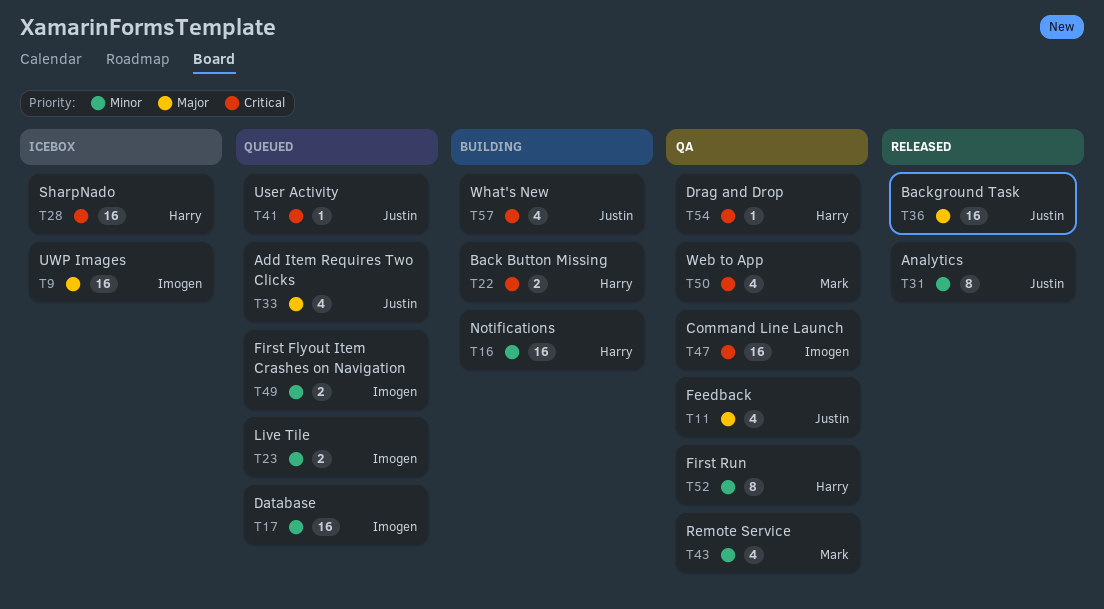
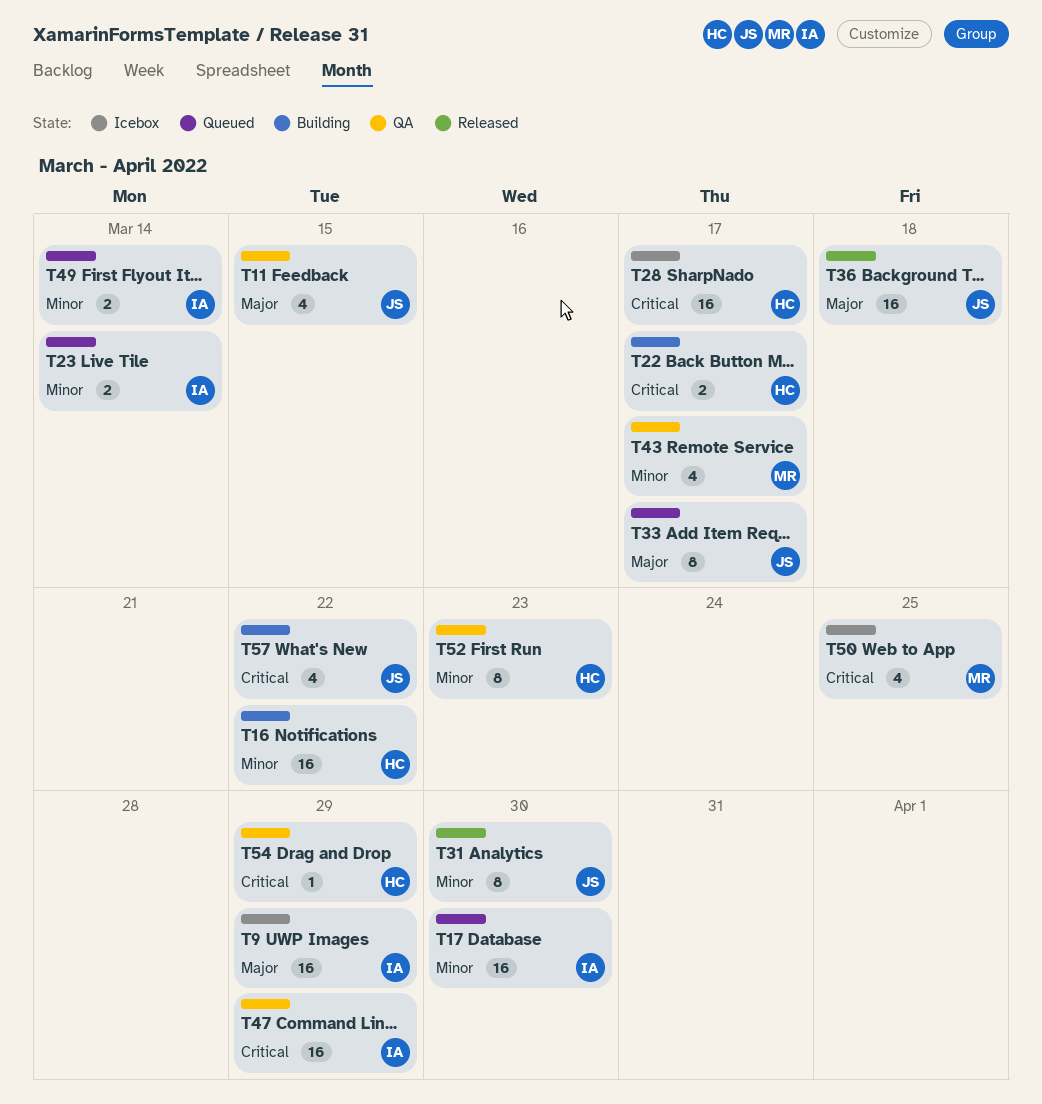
T33, estimate: 4 -> 8
T41: present -> none
T50, status: QA -> Icebox

